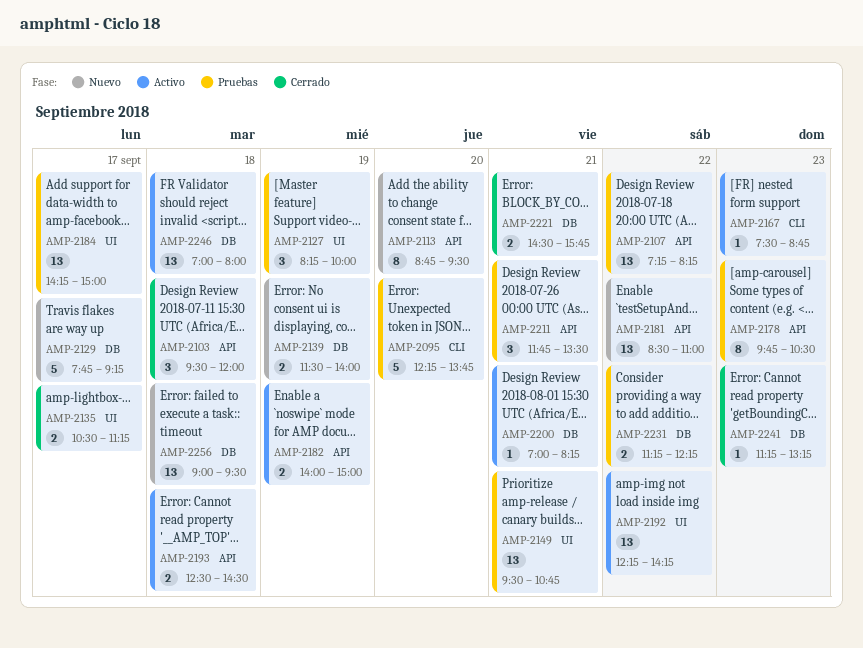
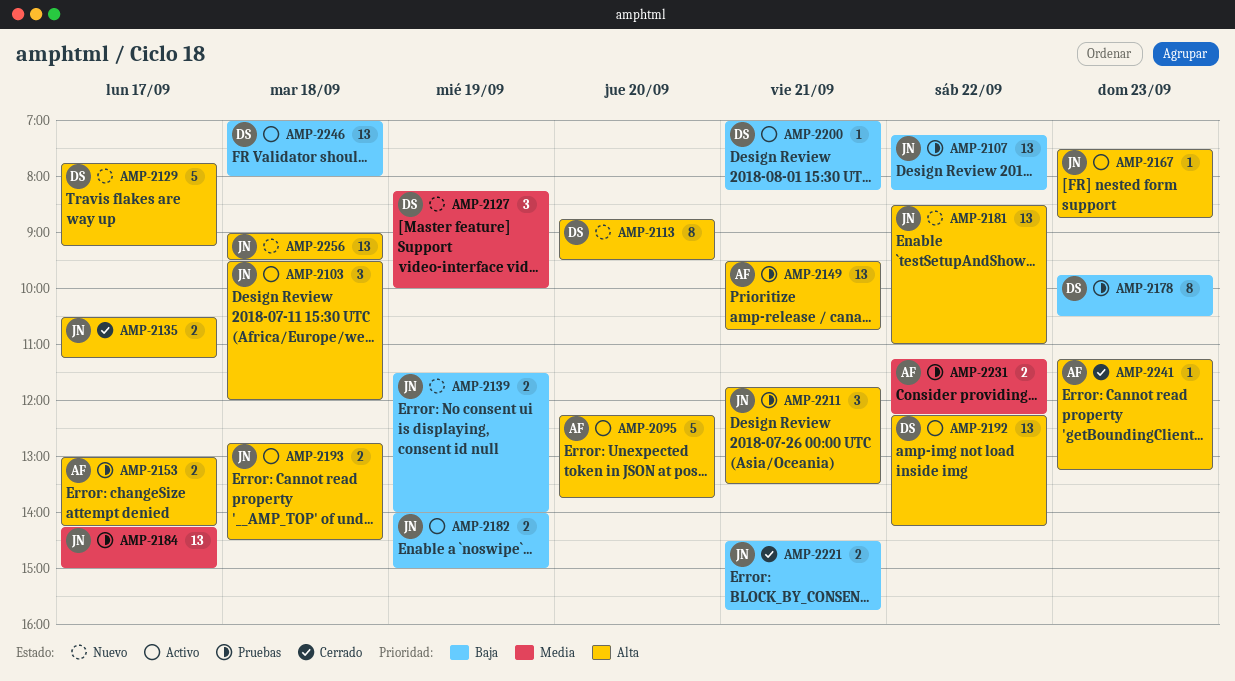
AMP-2095, status: Pruebas -> Activo
AMP-2103, status: Cerrado -> Activo
AMP-2127, status: Pruebas -> Nuevo
AMP-2153: none -> present
AMP-2193, begins: 12:30 -> 12:45

